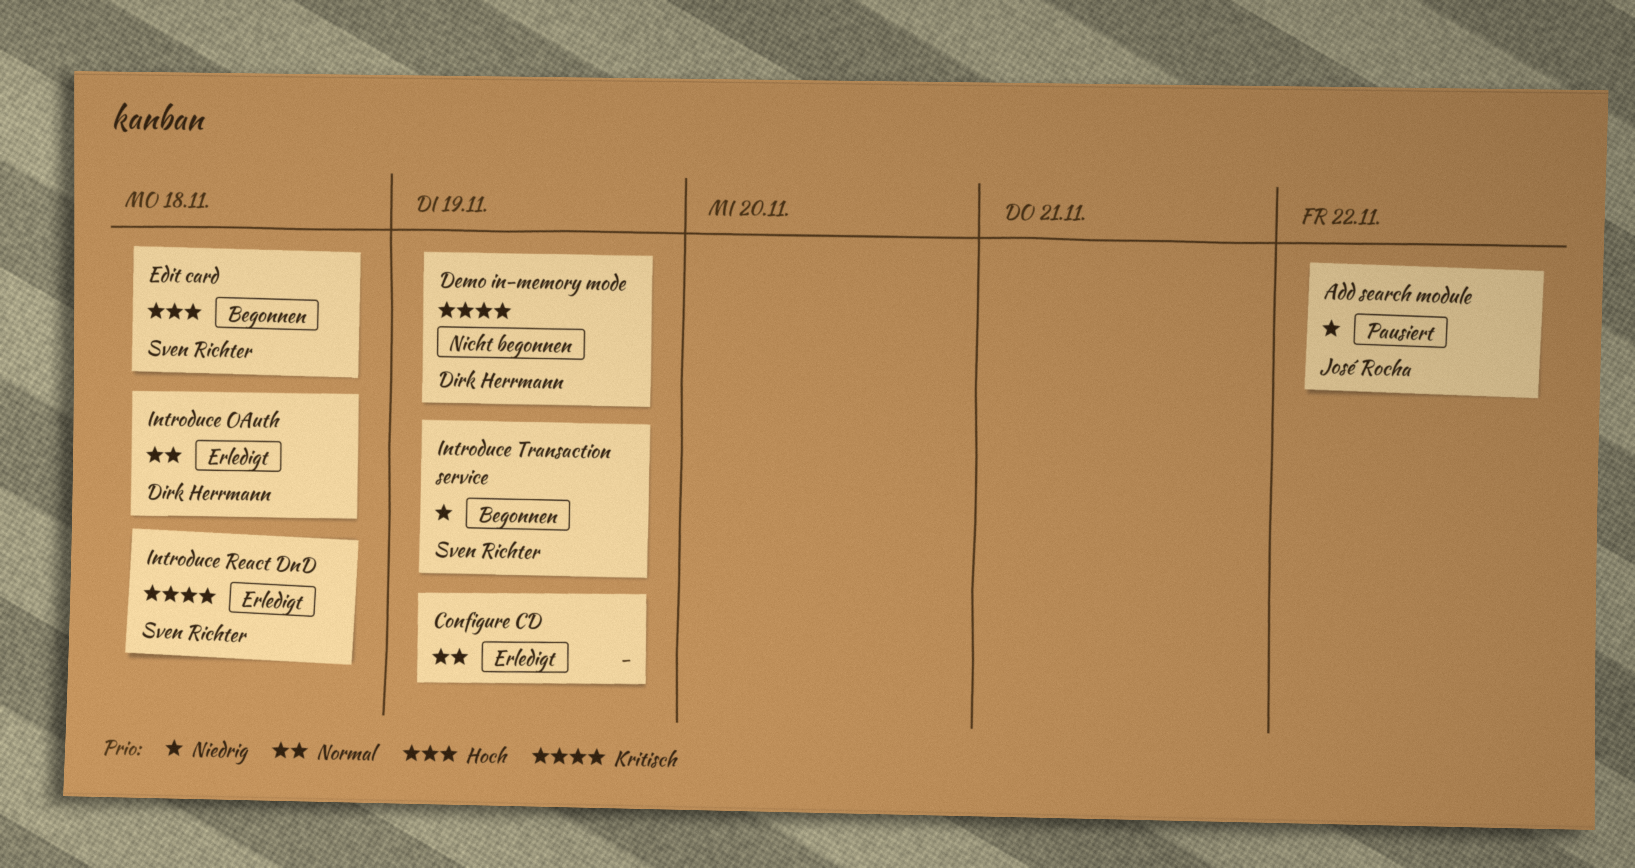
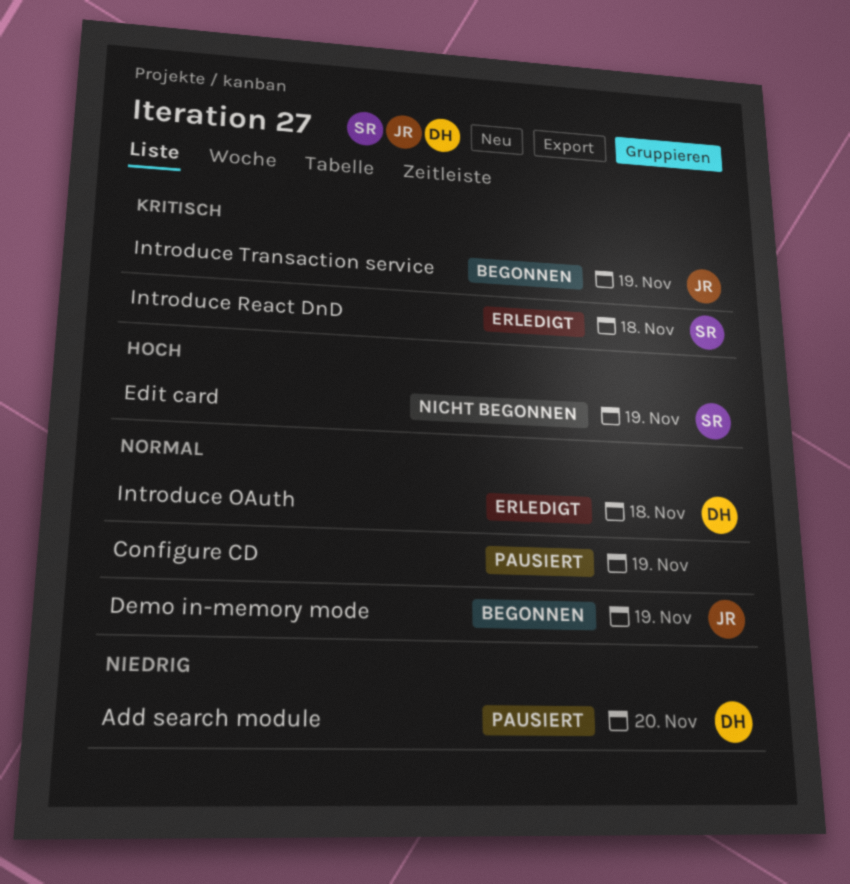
Add search module, owner: José Rocha -> Dirk Herrmann
Add search module, due: Nov 22 -> Nov 20
Configure CD, status: Erledigt -> Pausiert
Demo in-memory mode, status: Nicht begonnen -> Begonnen
Demo in-memory mode, owner: Dirk Herrmann -> José Rocha
Demo in-memory mode, priority: Kritisch -> Normal
Edit card, status: Begonnen -> Nicht begonnen
Edit card, due: Nov 18 -> Nov 19
Introduce Transaction service, owner: Sven Richter -> José Rocha
Introduce Transaction service, priority: Niedrig -> Kritisch

